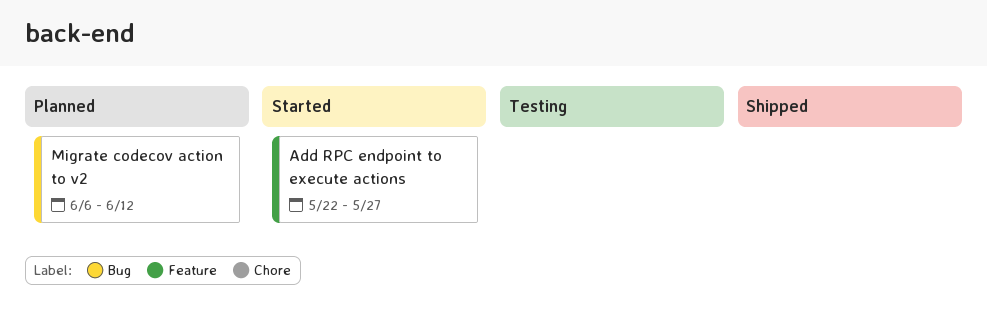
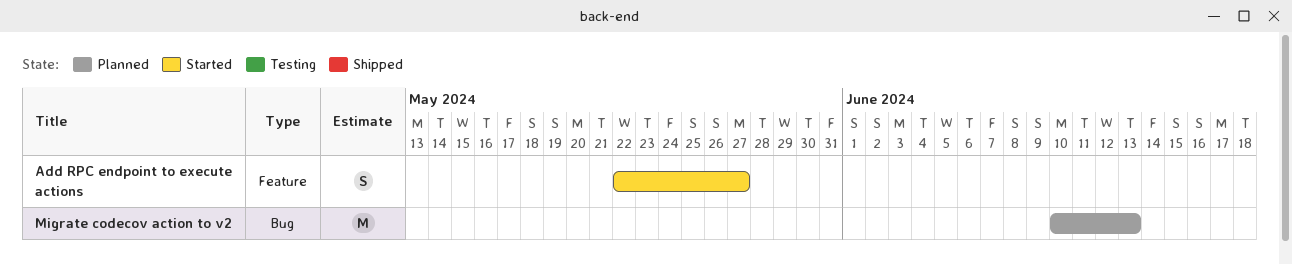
Migrate codecov action to v2, start: Jun 6 -> Jun 10
Migrate codecov action to v2, due: Jun 12 -> Jun 13

